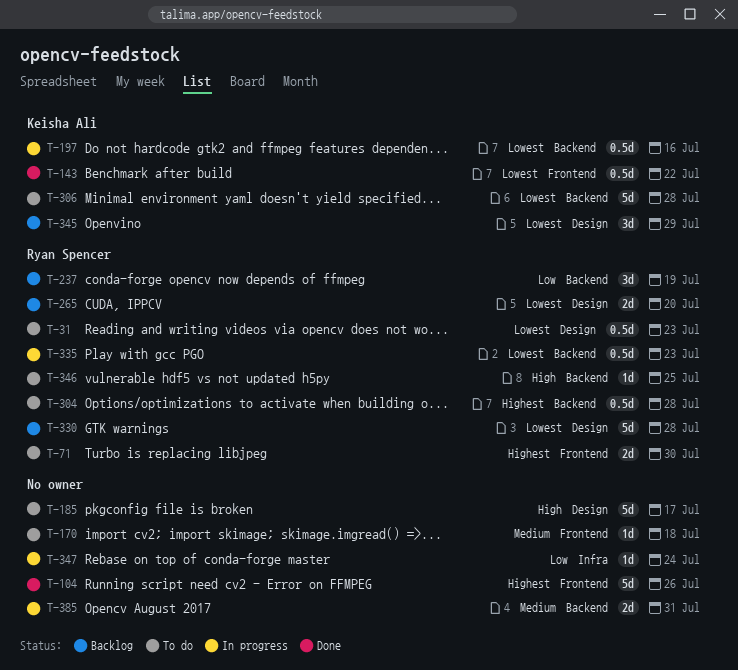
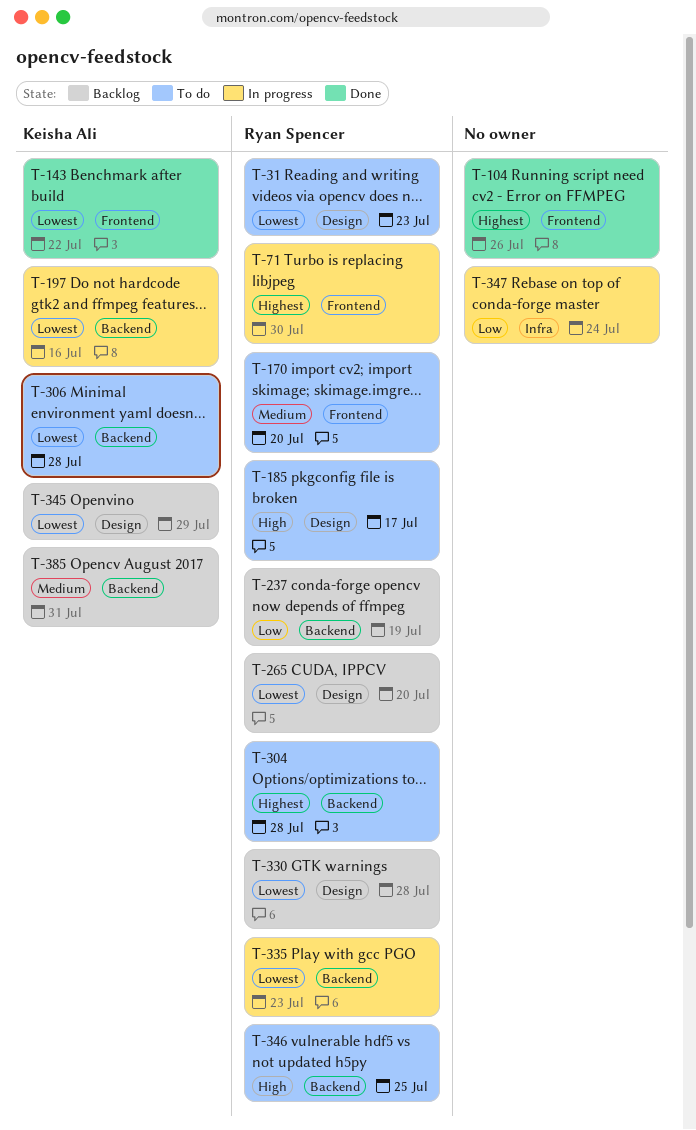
T-71, status: To do -> In progress
T-170, owner: none -> Ryan Spencer
T-170, due: Jul 18 -> Jul 20
T-185, owner: none -> Ryan Spencer
T-385, status: In progress -> Backlog
T-385, owner: none -> Keisha Ali

